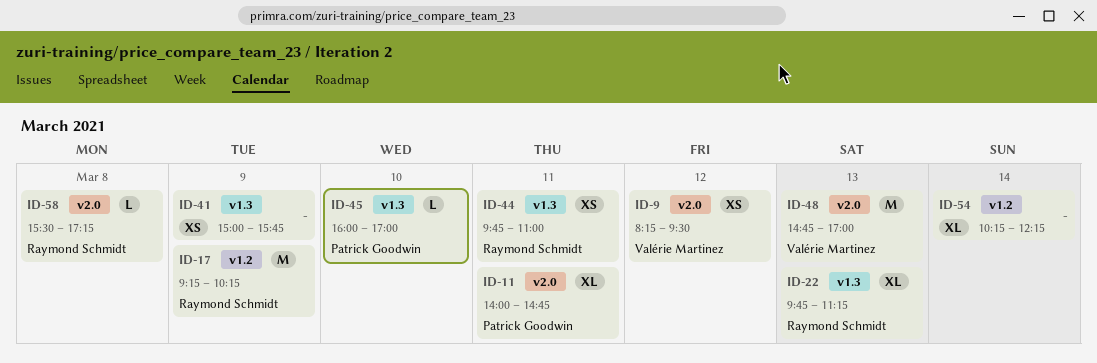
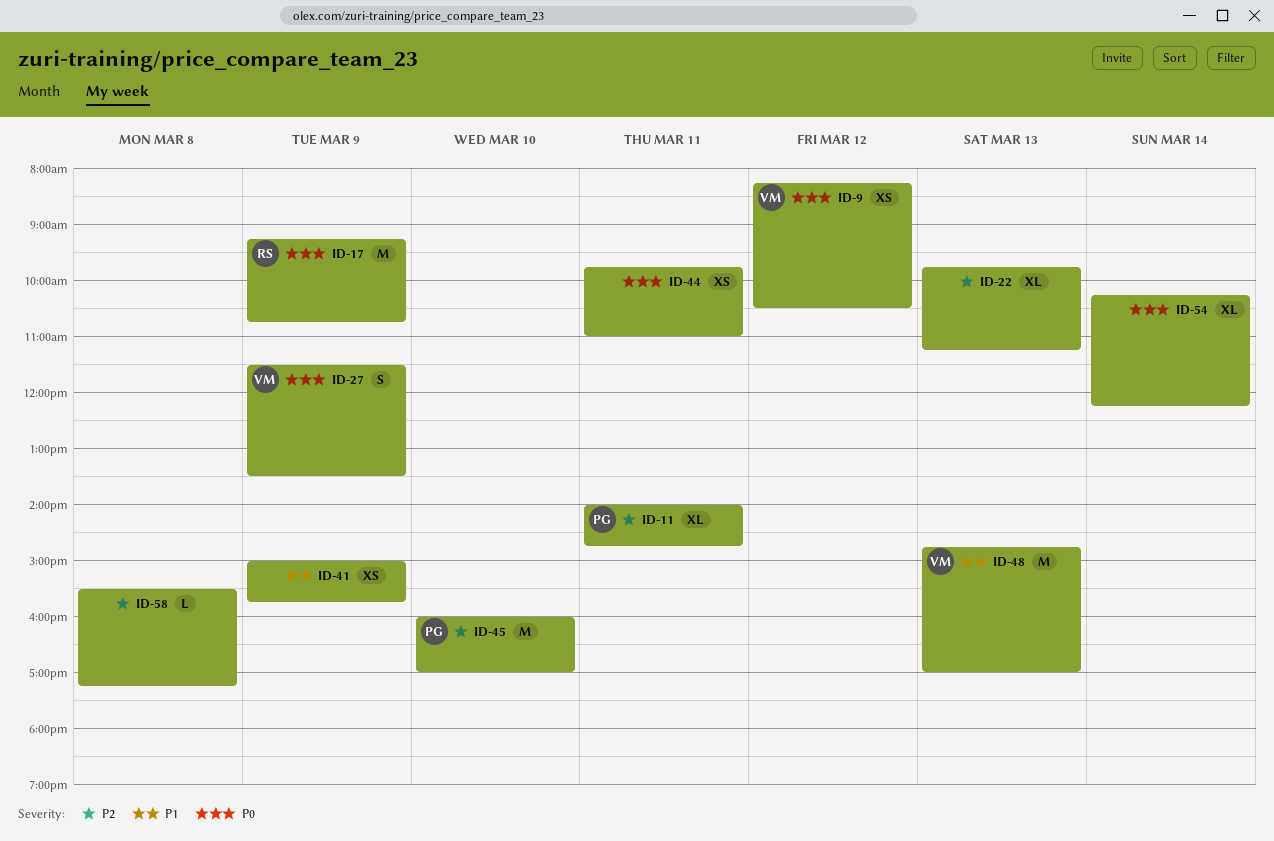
ID-9, ends: 09:30 -> 10:30
ID-17, ends: 10:15 -> 10:45
ID-22, owner: Raymond Schmidt -> none
ID-27: none -> present
ID-44, owner: Raymond Schmidt -> none
ID-45, estimate: L -> M
ID-58, owner: Raymond Schmidt -> none

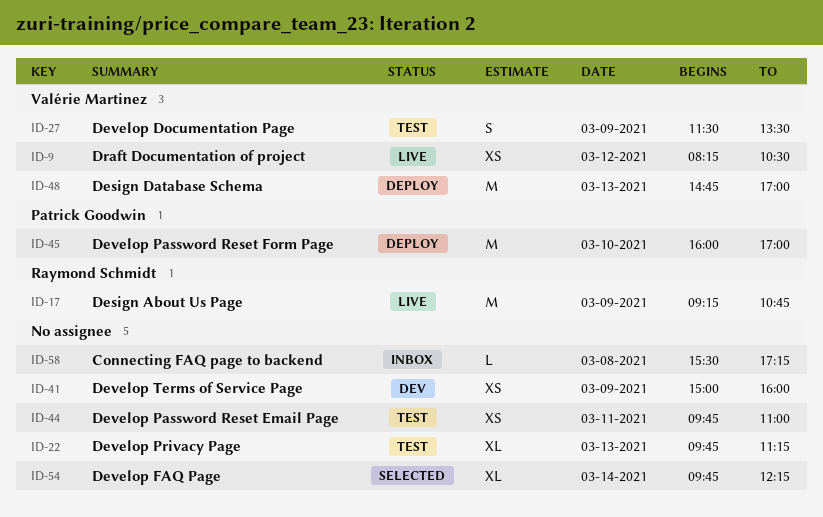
ID-11: present -> none
ID-41, ends: 15:45 -> 16:00
ID-54, begins: 10:15 -> 09:45

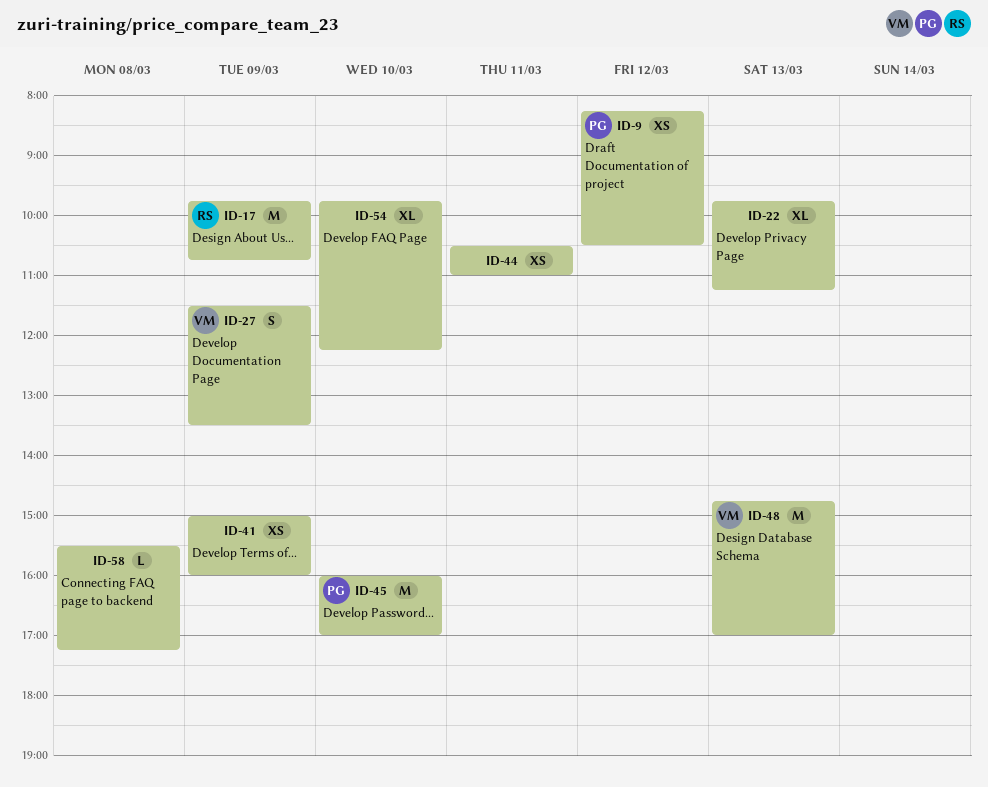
ID-9, owner: Valérie Martinez -> Patrick Goodwin
ID-17, begins: 09:15 -> 09:45
ID-44, begins: 09:45 -> 10:30
ID-54, day: Mar 14 -> Mar 10

